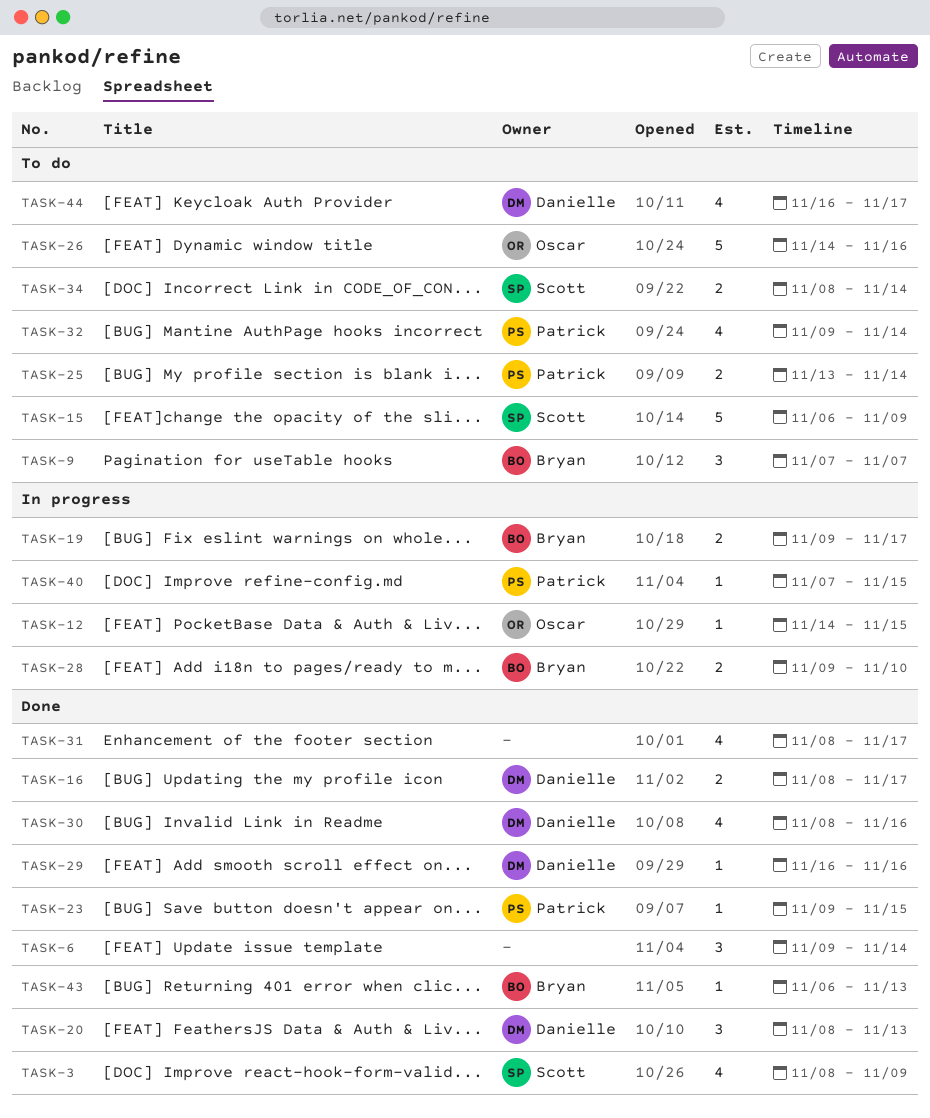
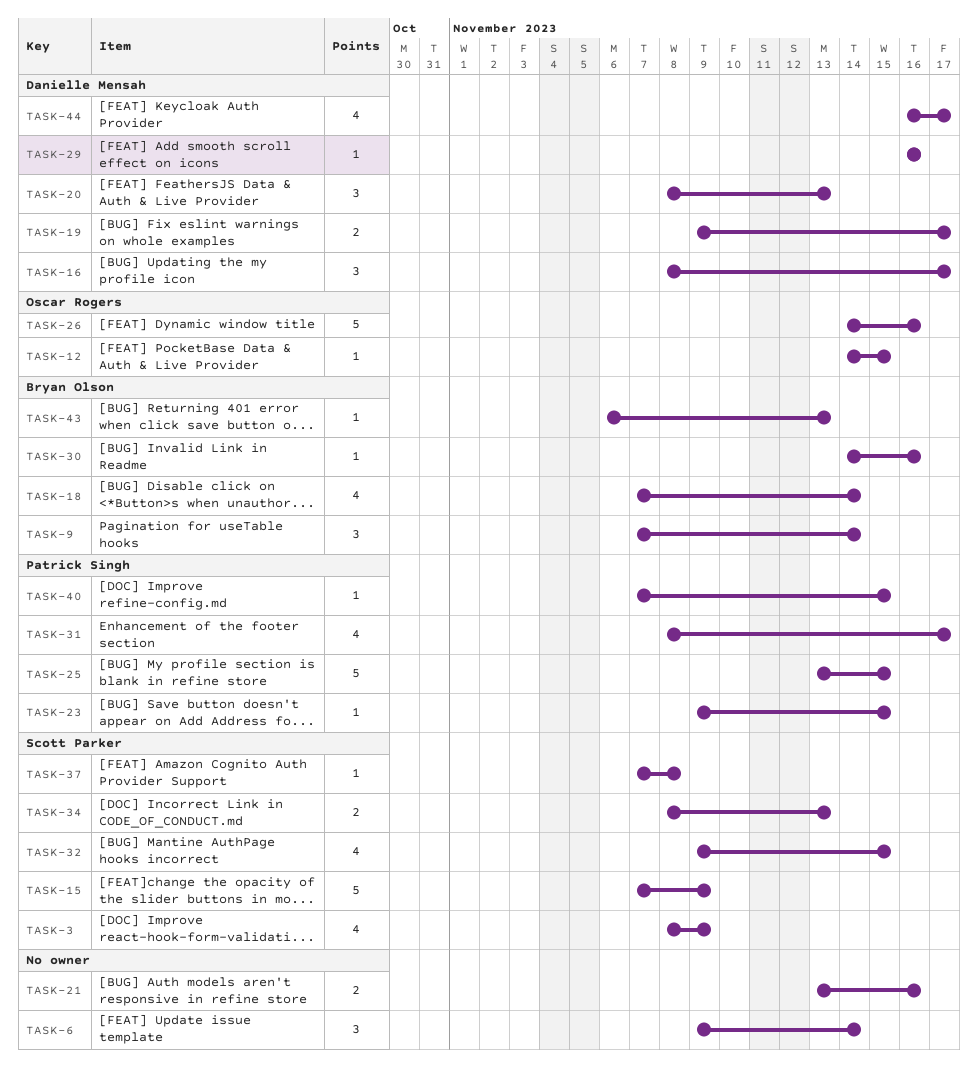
TASK-9, due: Nov 7 -> Nov 14
TASK-15, start: Nov 6 -> Nov 7
TASK-16, estimate: 2 -> 3
TASK-18: none -> present
TASK-19, owner: Bryan Olson -> Danielle Mensah
TASK-21: none -> present
TASK-25, estimate: 2 -> 5
TASK-25, due: Nov 14 -> Nov 15
TASK-28: present -> none
TASK-30, owner: Danielle Mensah -> Bryan Olson
TASK-30, estimate: 4 -> 1
TASK-30, start: Nov 8 -> Nov 14
TASK-31, owner: none -> Patrick Singh
TASK-32, owner: Patrick Singh -> Scott Parker
TASK-32, due: Nov 14 -> Nov 15
TASK-34, due: Nov 14 -> Nov 13
TASK-37: none -> present

